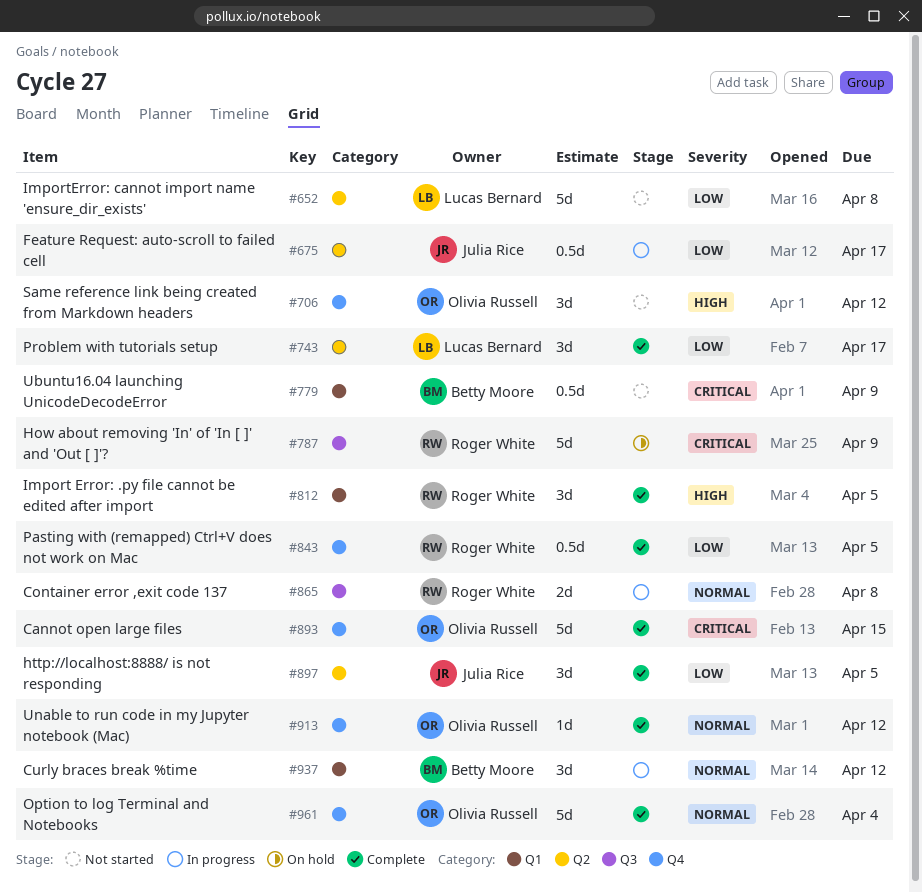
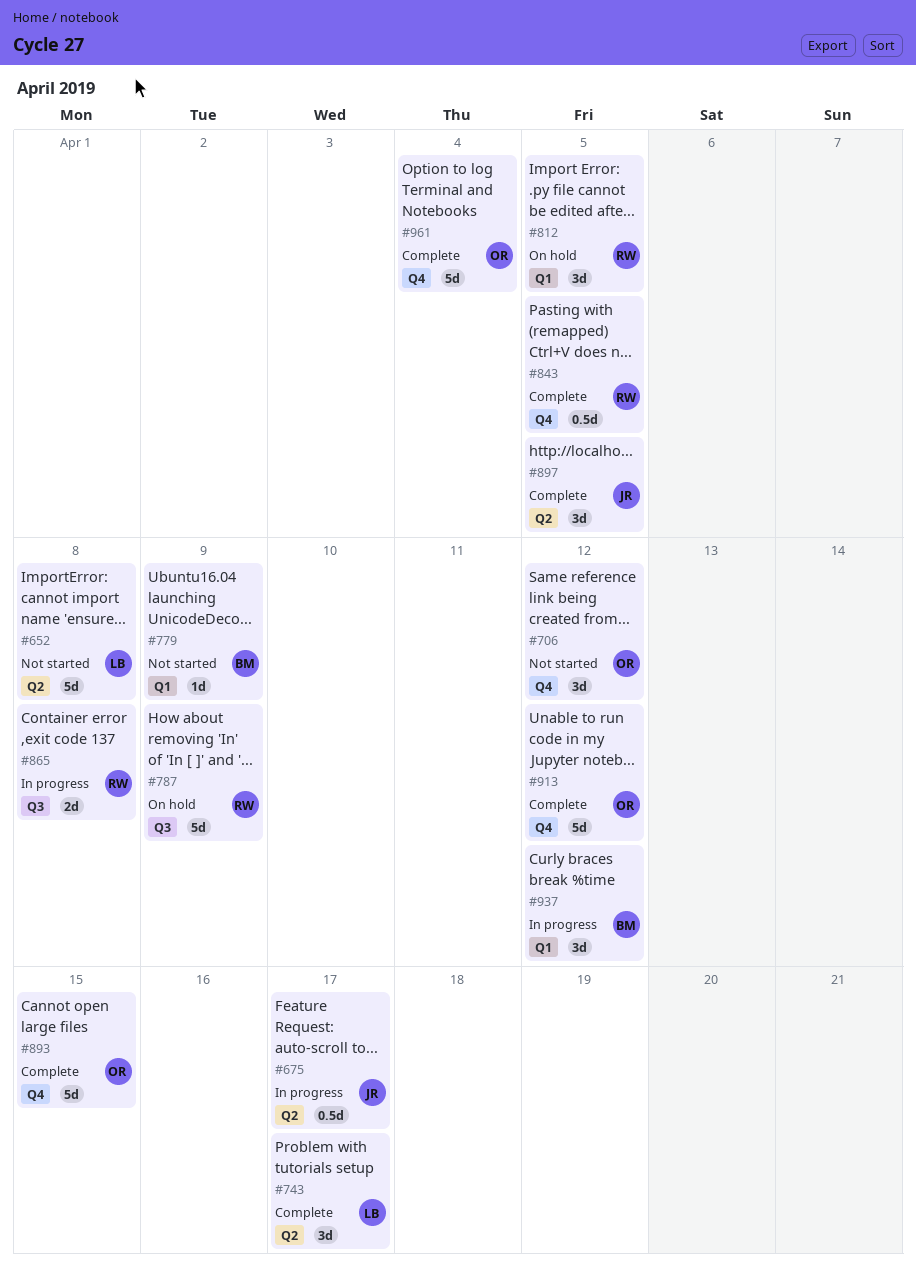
#779, estimate: 0.5d -> 1d
#812, status: Complete -> On hold
#913, estimate: 1d -> 5d

